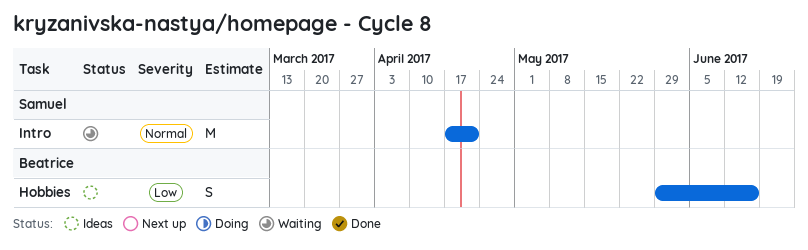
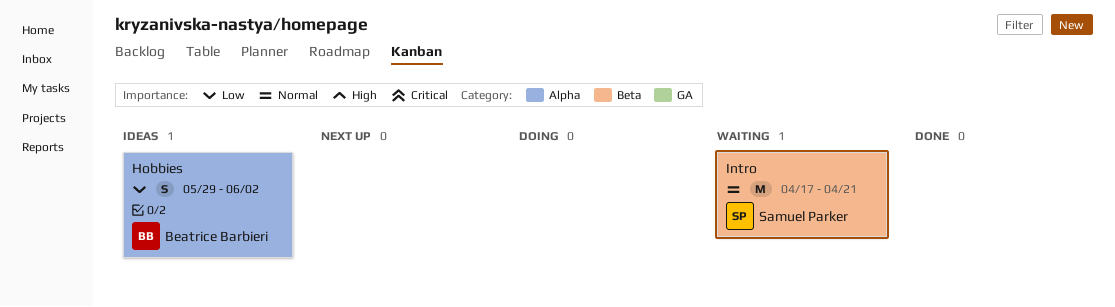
Hobbies, due: Jun 16 -> Jun 2

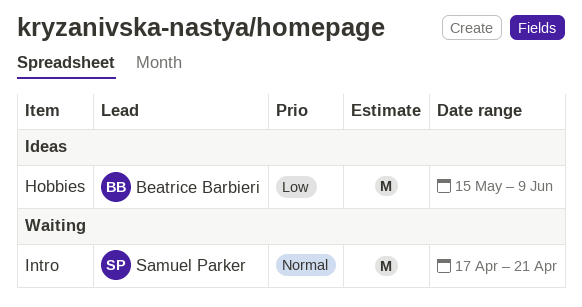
Hobbies, estimate: S -> M
Hobbies, start: May 29 -> May 15
Hobbies, due: Jun 2 -> Jun 9

